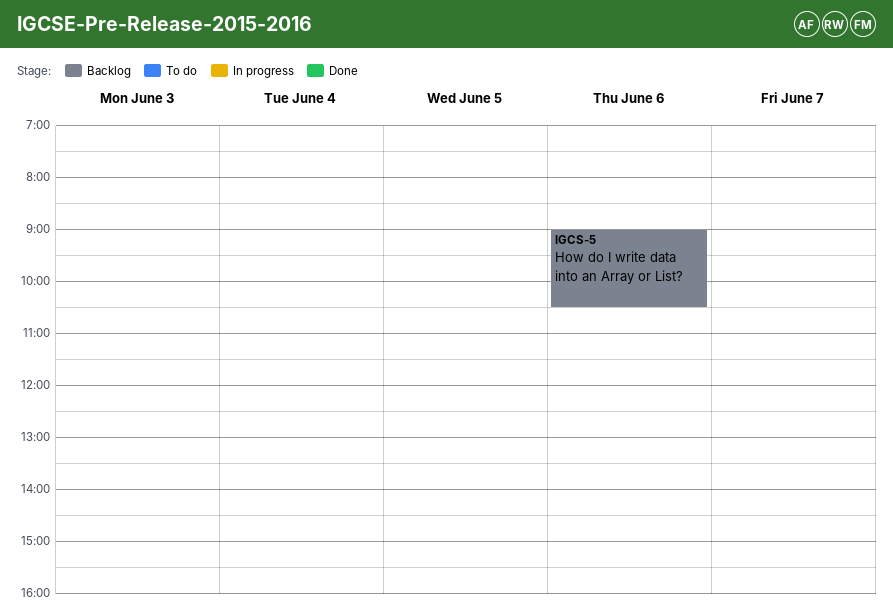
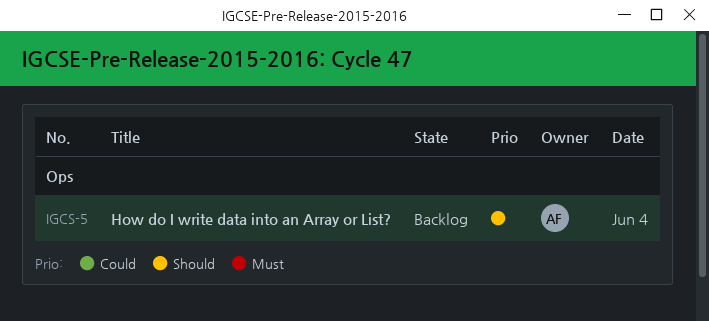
IGCS-5, day: Jun 6 -> Jun 4

